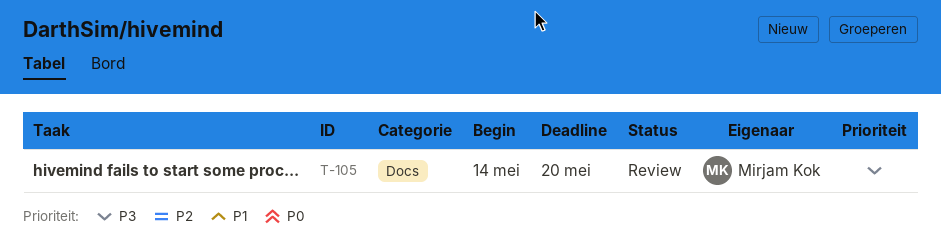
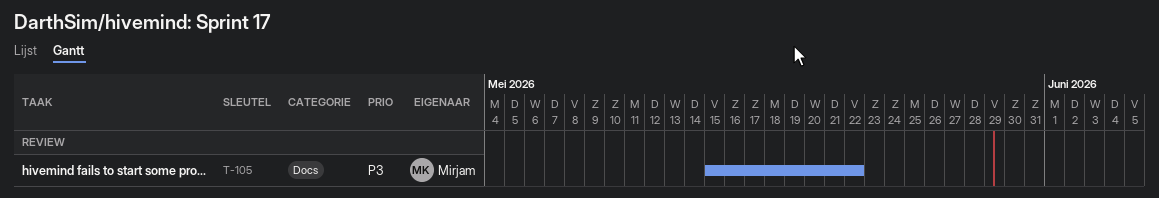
T-105, start: May 14 -> May 15
T-105, due: May 20 -> May 22

